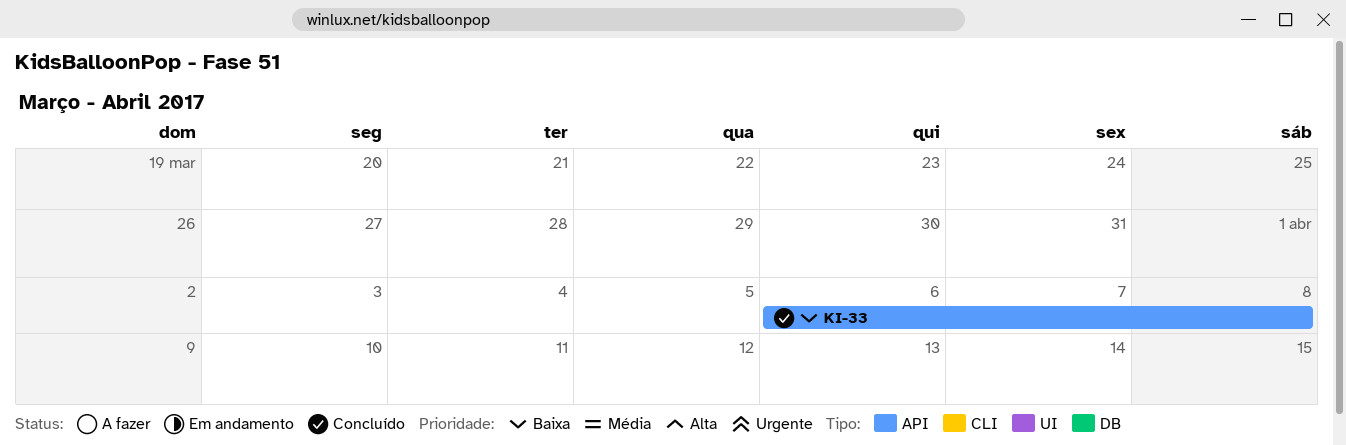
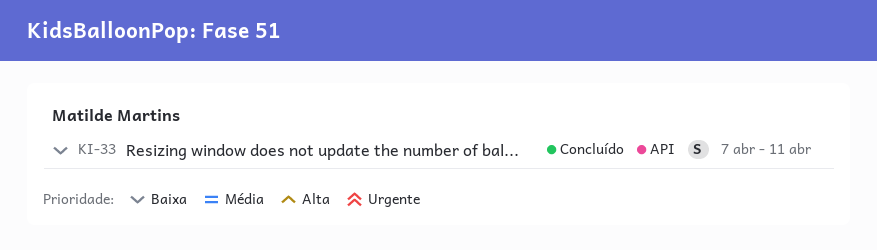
KI-33, start: Apr 6 -> Apr 7
KI-33, due: Apr 8 -> Apr 11

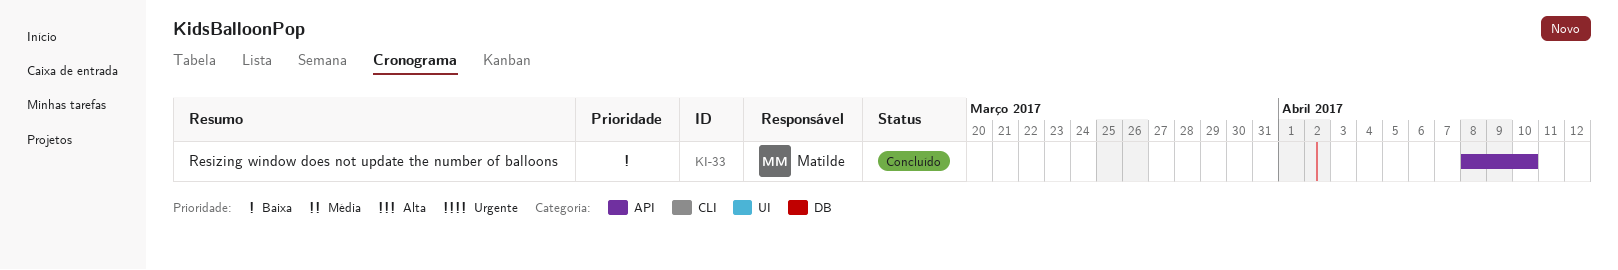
KI-33, start: Apr 7 -> Apr 8
KI-33, due: Apr 11 -> Apr 10

